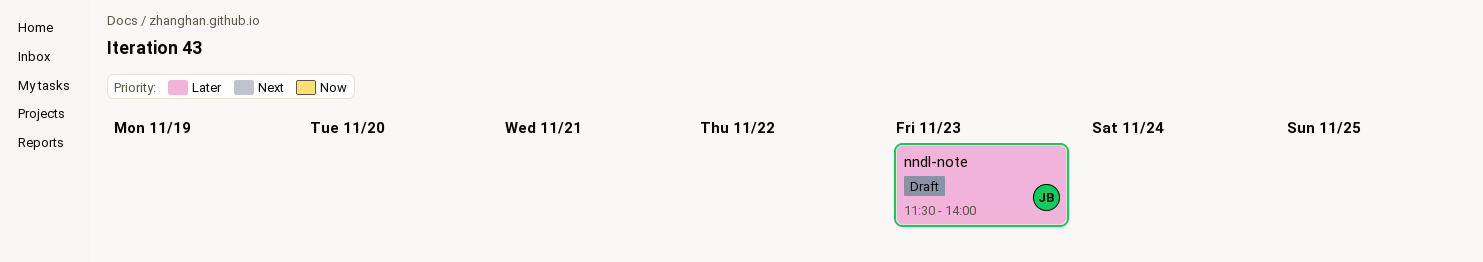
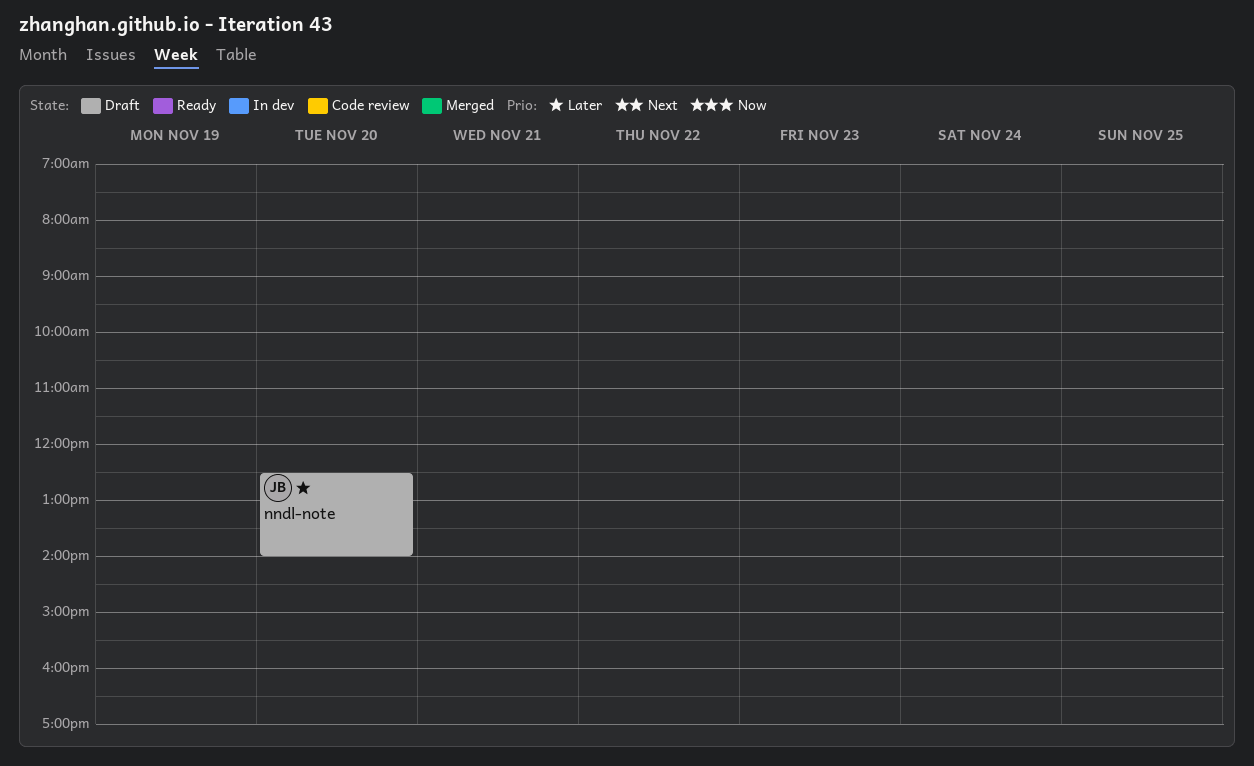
nndl-note, day: Nov 23 -> Nov 20
nndl-note, begins: 11:30 -> 12:30

